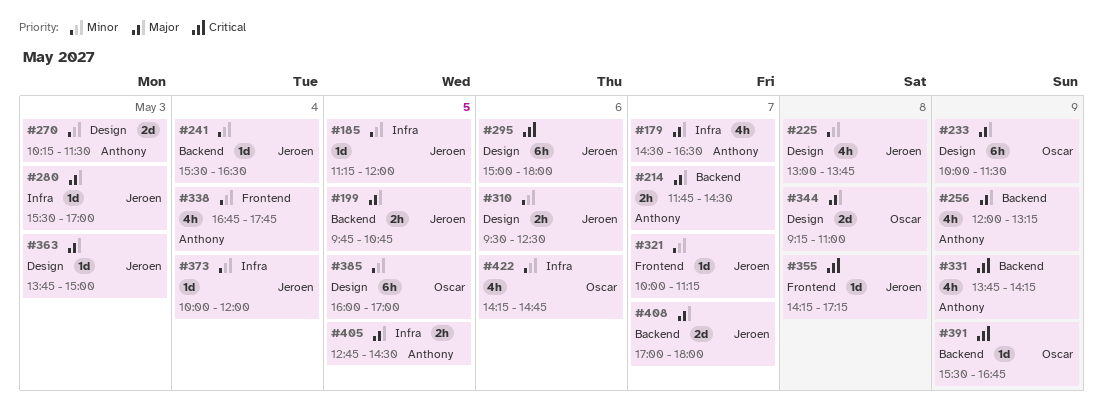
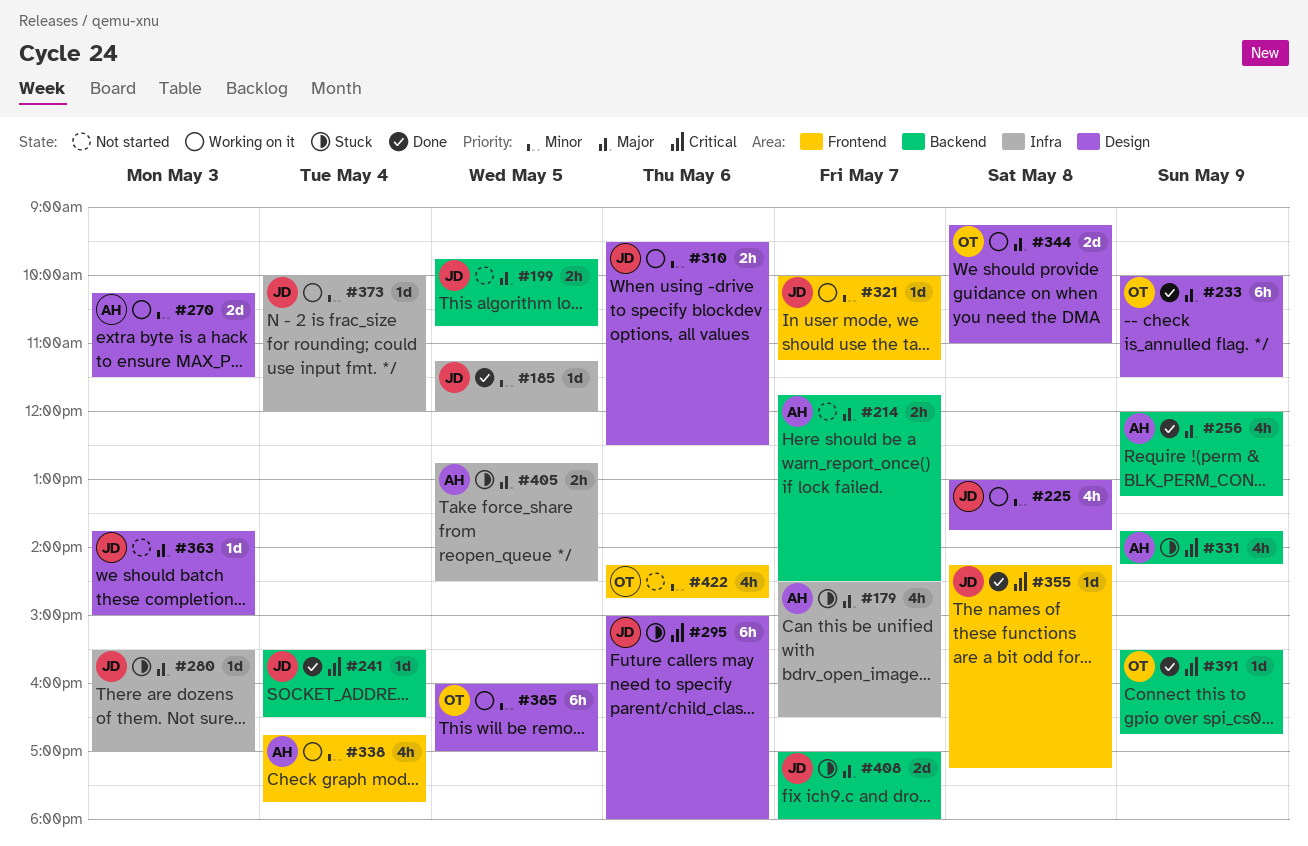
#241, priority: Minor -> Critical
#422, label: Infra -> Frontend

